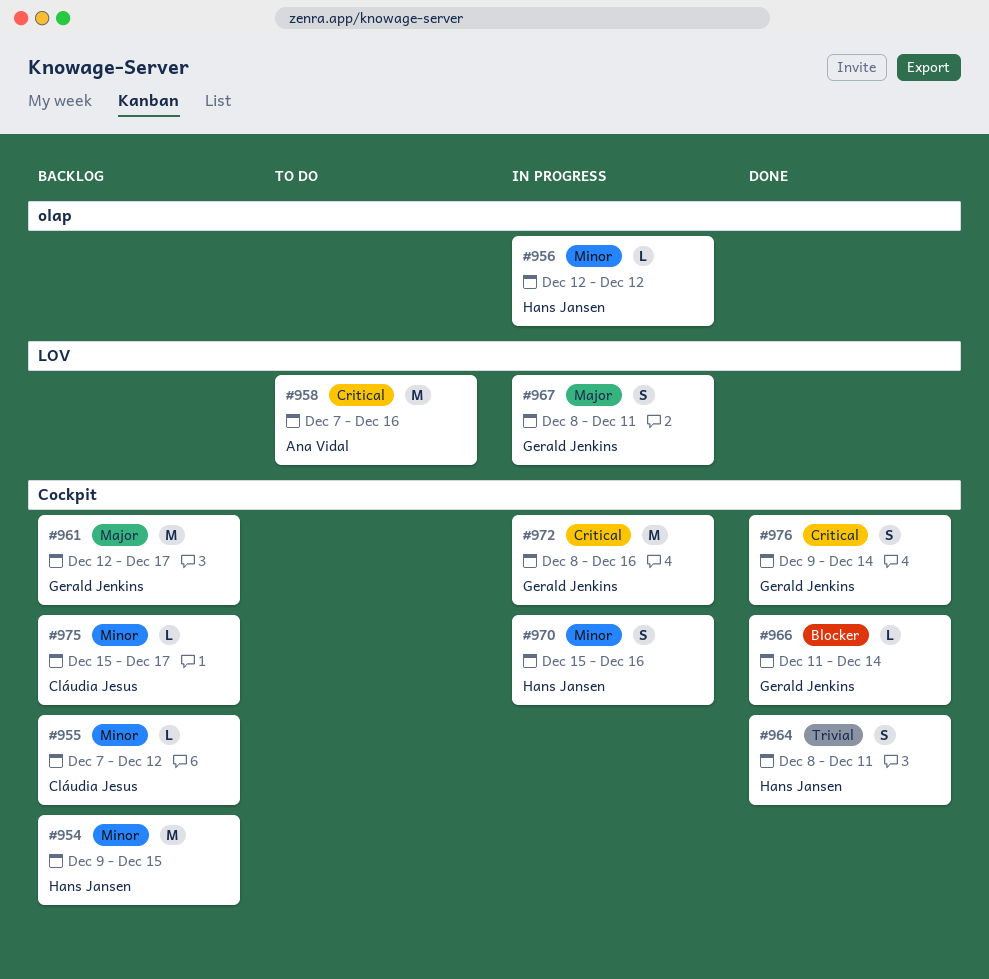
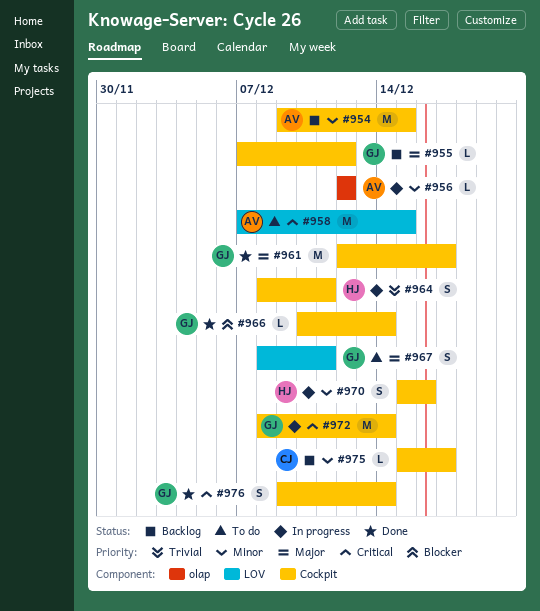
#954, owner: Hans Jansen -> Ana Vidal
#955, owner: Cláudia Jesus -> Gerald Jenkins
#955, priority: Minor -> Major
#956, owner: Hans Jansen -> Ana Vidal
#958, due: Dec 16 -> Dec 15
#961, status: Backlog -> Done
#964, status: Done -> In progress
#966, start: Dec 11 -> Dec 10
#967, status: In progress -> To do
#972, due: Dec 16 -> Dec 14

